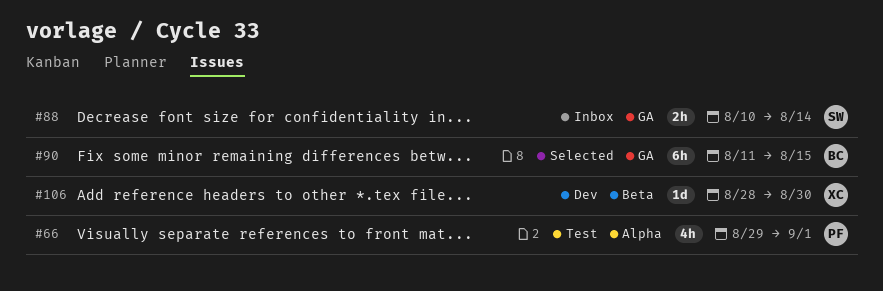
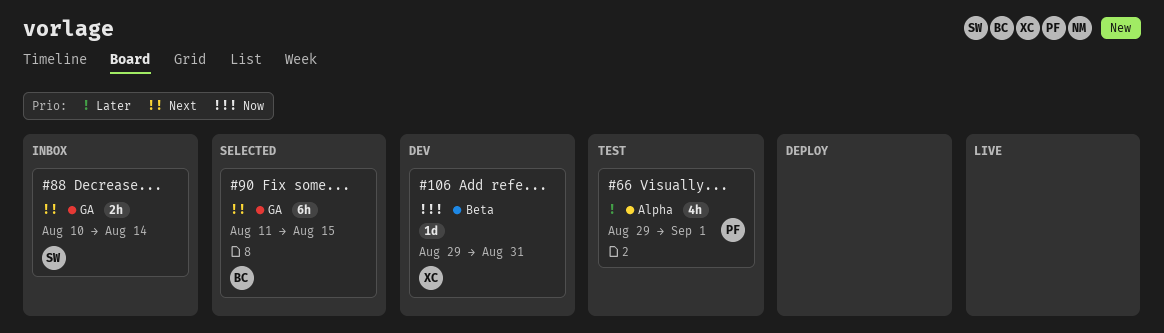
#106, start: Aug 28 -> Aug 29
#106, due: Aug 30 -> Aug 31

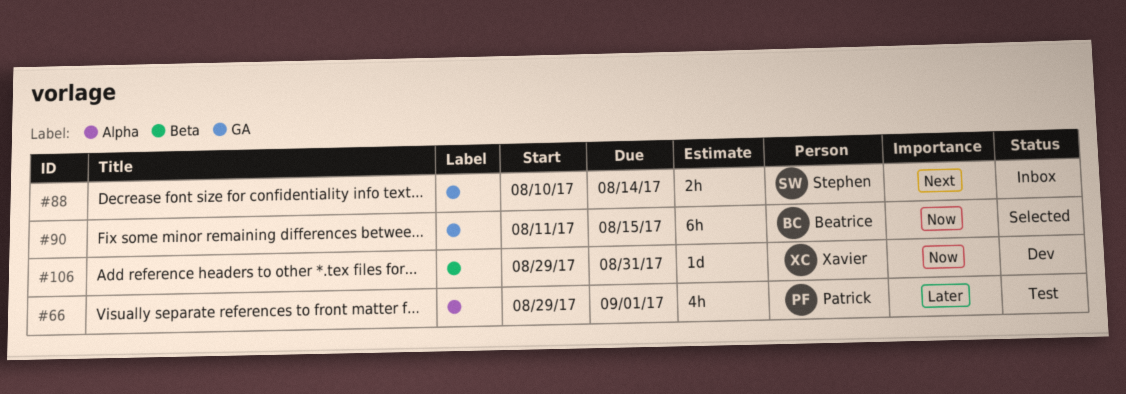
#90, priority: Next -> Now

